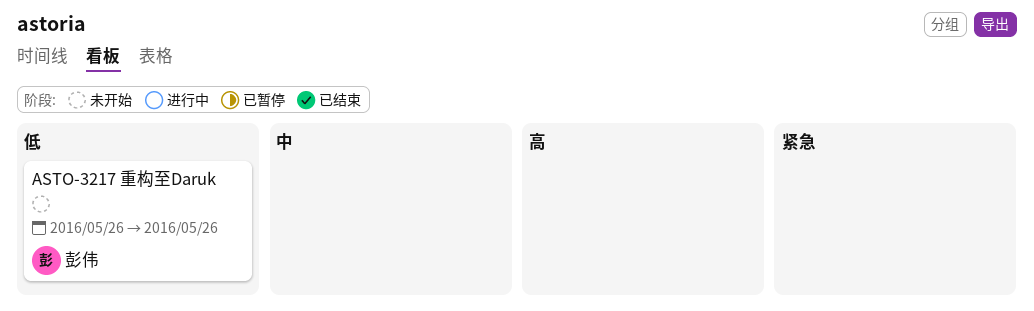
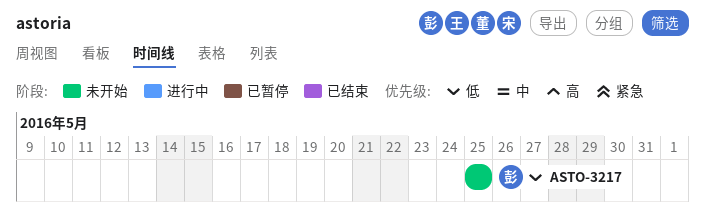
ASTO-3217, start: May 26 -> May 25
ASTO-3217, due: May 26 -> May 25

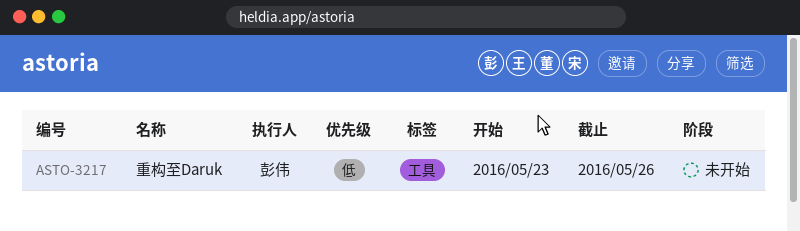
ASTO-3217, start: May 25 -> May 23
ASTO-3217, due: May 25 -> May 26

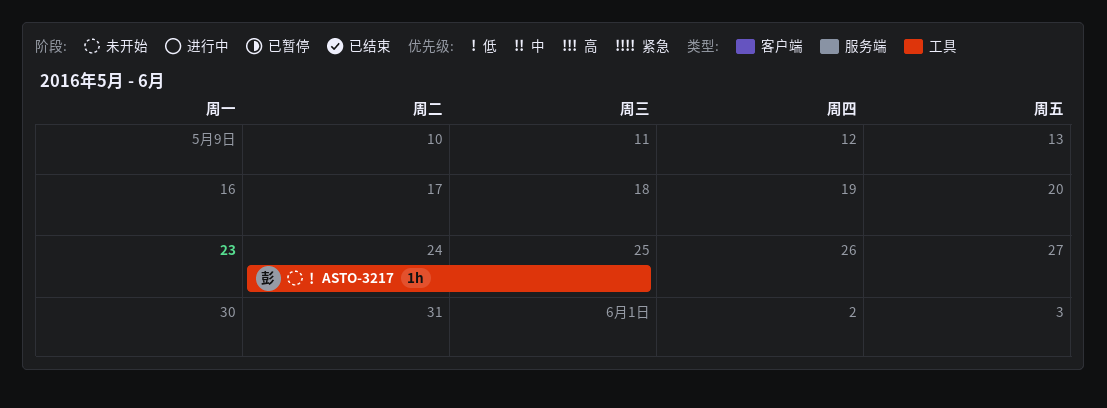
ASTO-3217, start: May 23 -> May 24
ASTO-3217, due: May 26 -> May 25

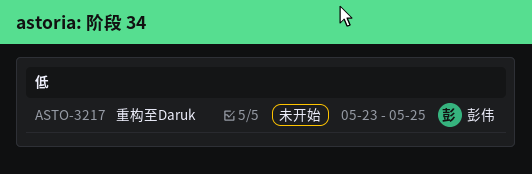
ASTO-3217, start: May 24 -> May 23

